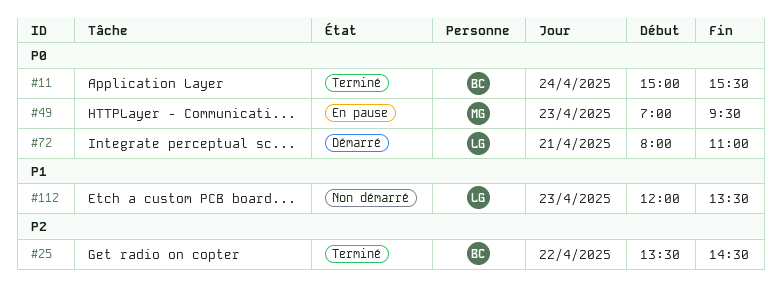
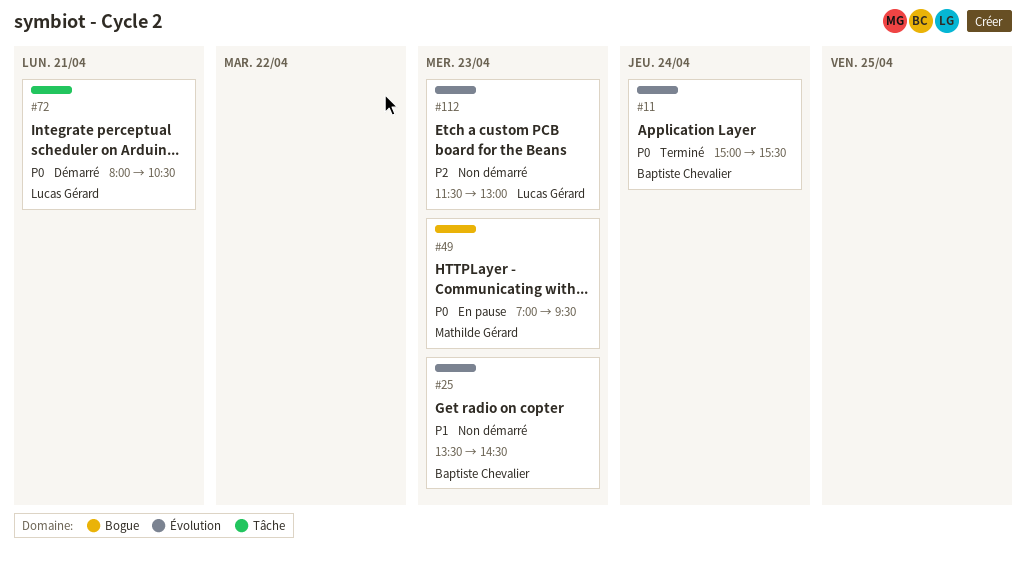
#25, status: Terminé -> Non démarré
#25, priority: P2 -> P1
#25, day: Apr 22 -> Apr 23
#72, ends: 11:00 -> 10:30
#112, priority: P1 -> P2
#112, begins: 12:00 -> 11:30
#112, ends: 13:30 -> 13:00

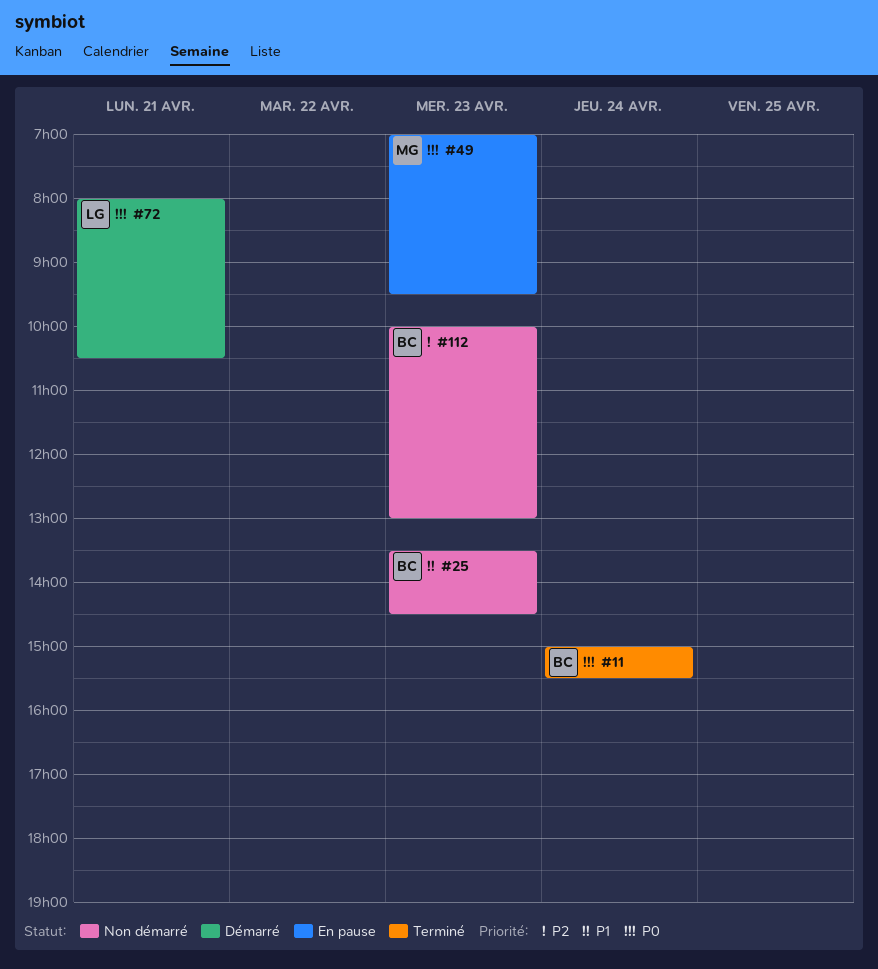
#112, owner: Lucas Gérard -> Baptiste Chevalier
#112, begins: 11:30 -> 10:00

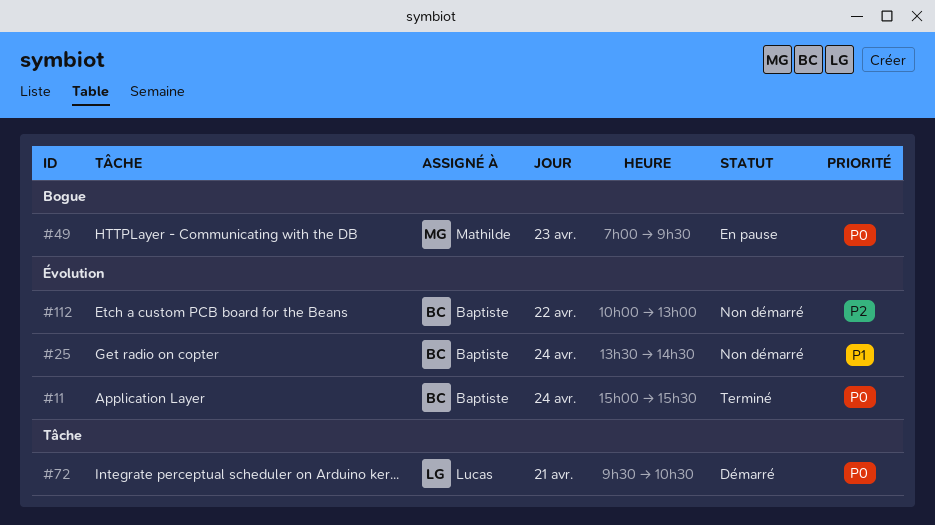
#25, day: Apr 23 -> Apr 24
#72, begins: 08:00 -> 09:30
#112, day: Apr 23 -> Apr 22

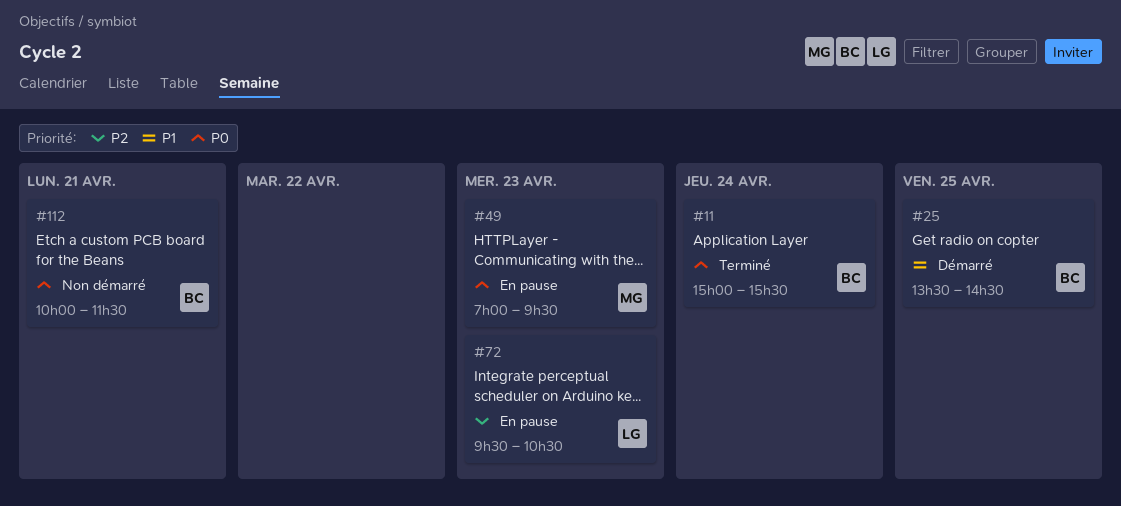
#25, status: Non démarré -> Démarré
#25, day: Apr 24 -> Apr 25
#72, status: Démarré -> En pause
#72, priority: P0 -> P2
#72, day: Apr 21 -> Apr 23
#112, priority: P2 -> P0
#112, day: Apr 22 -> Apr 21
#112, ends: 13:00 -> 11:30

